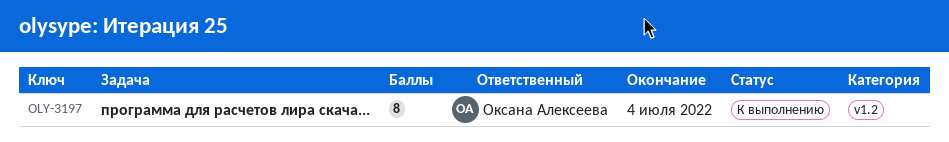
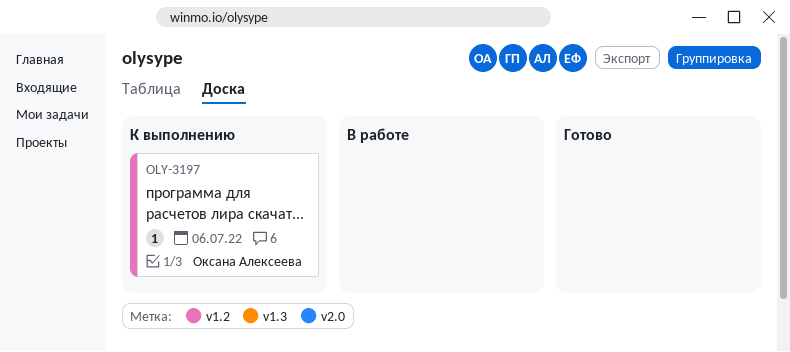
OLY-3197, estimate: 8 -> 1
OLY-3197, due: Jul 4 -> Jul 6

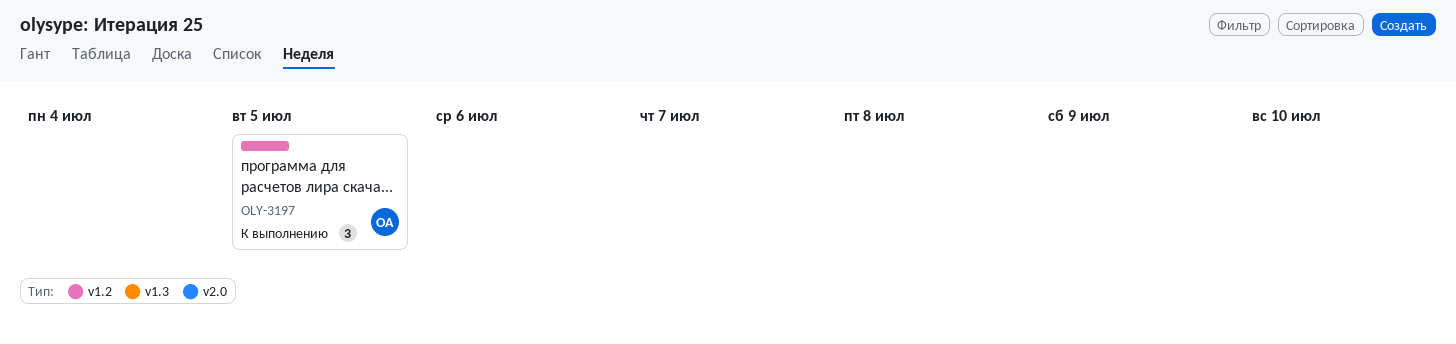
OLY-3197, estimate: 1 -> 3
OLY-3197, due: Jul 6 -> Jul 5

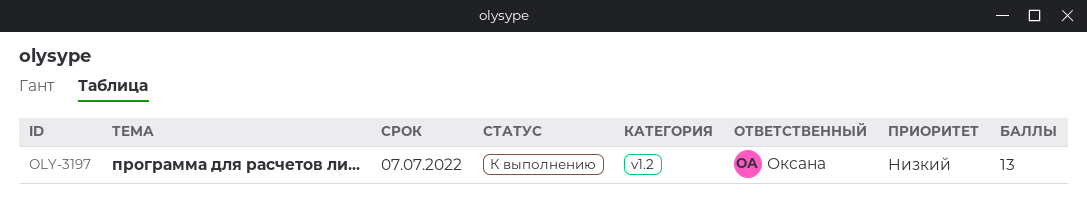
OLY-3197, estimate: 3 -> 13
OLY-3197, due: Jul 5 -> Jul 7

